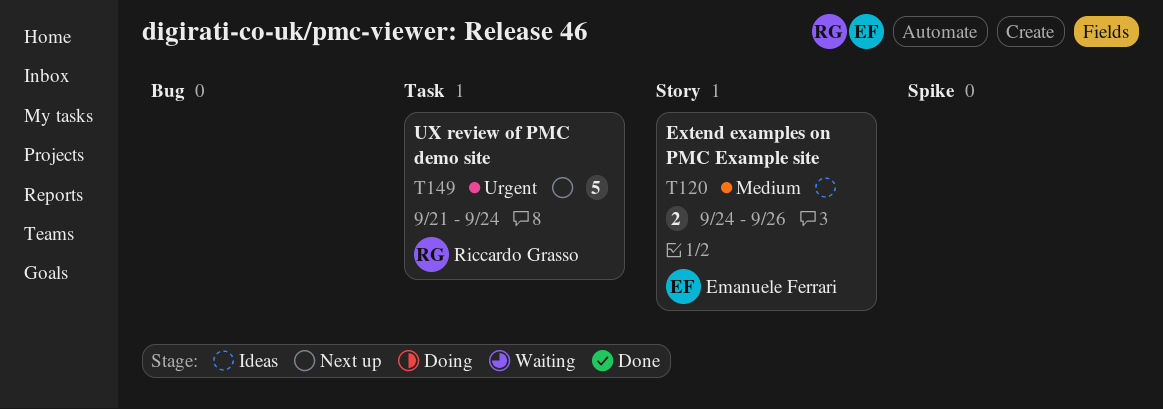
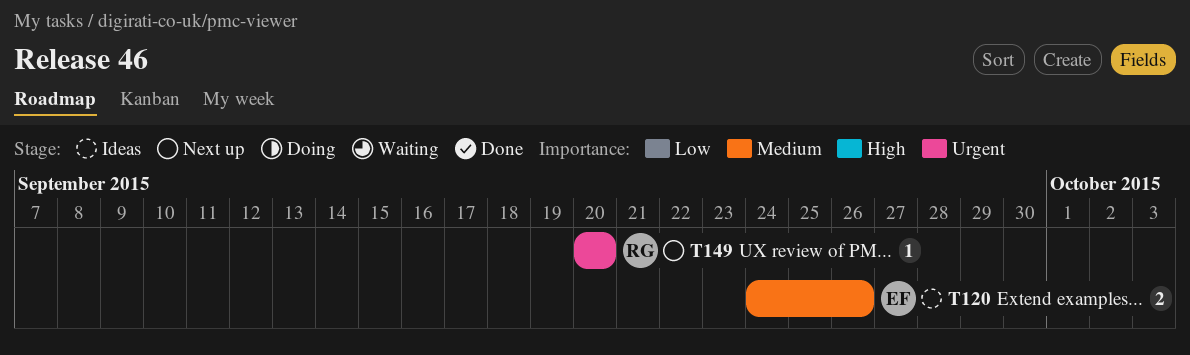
T149, estimate: 5 -> 1
T149, start: Sep 21 -> Sep 20
T149, due: Sep 24 -> Sep 20

